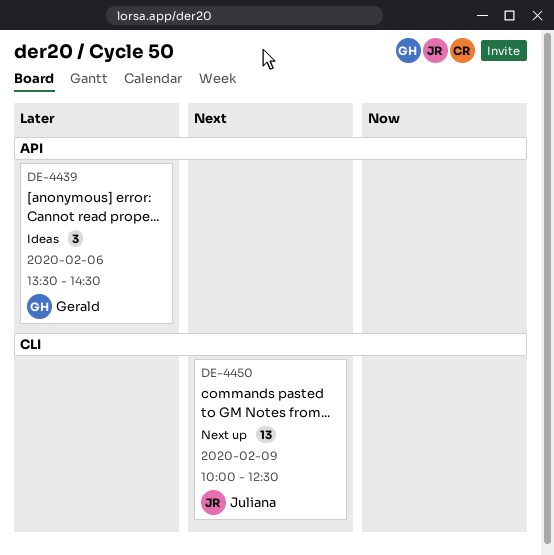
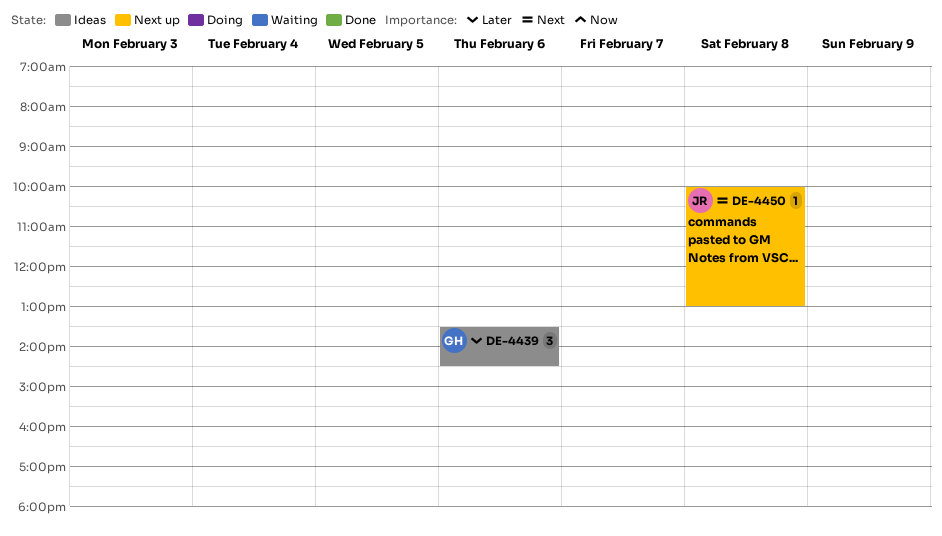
DE-4450, estimate: 13 -> 1
DE-4450, day: Feb 9 -> Feb 8
DE-4450, ends: 12:30 -> 13:00

